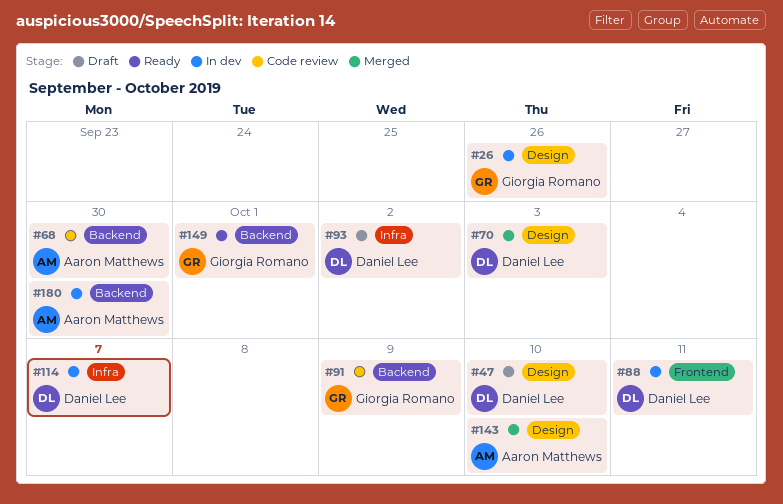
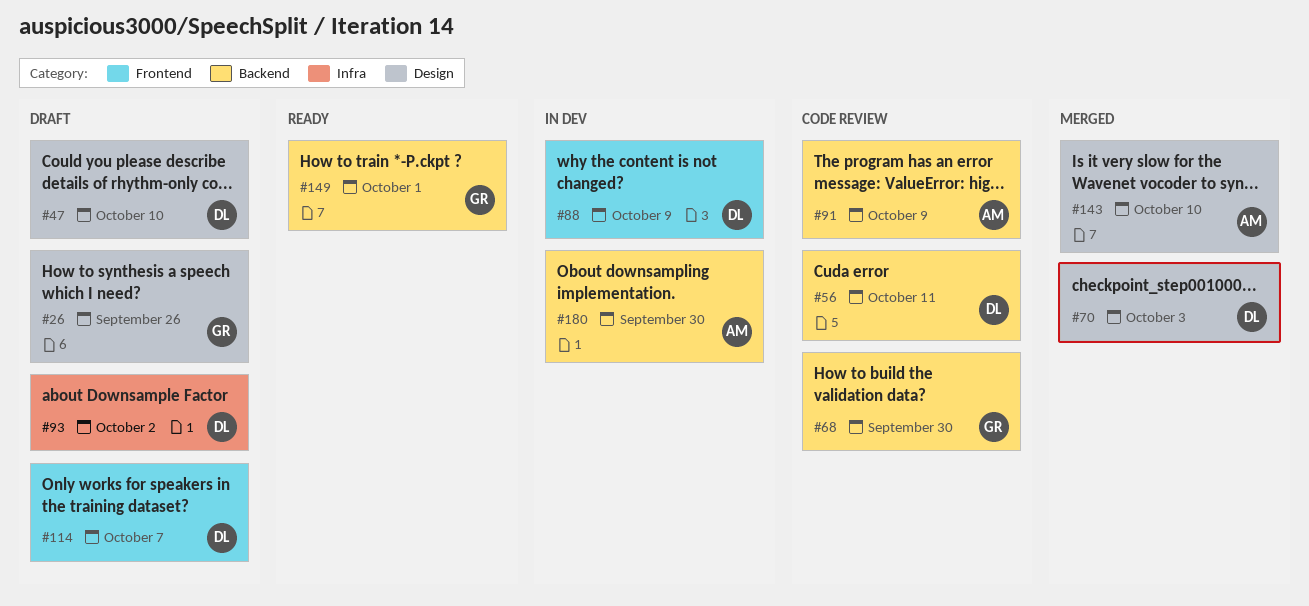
#26, status: In dev -> Draft
#56: none -> present
#68, owner: Aaron Matthews -> Giorgia Romano
#88, due: Oct 11 -> Oct 9
#91, owner: Giorgia Romano -> Aaron Matthews
#114, status: In dev -> Draft
#114, label: Infra -> Frontend

